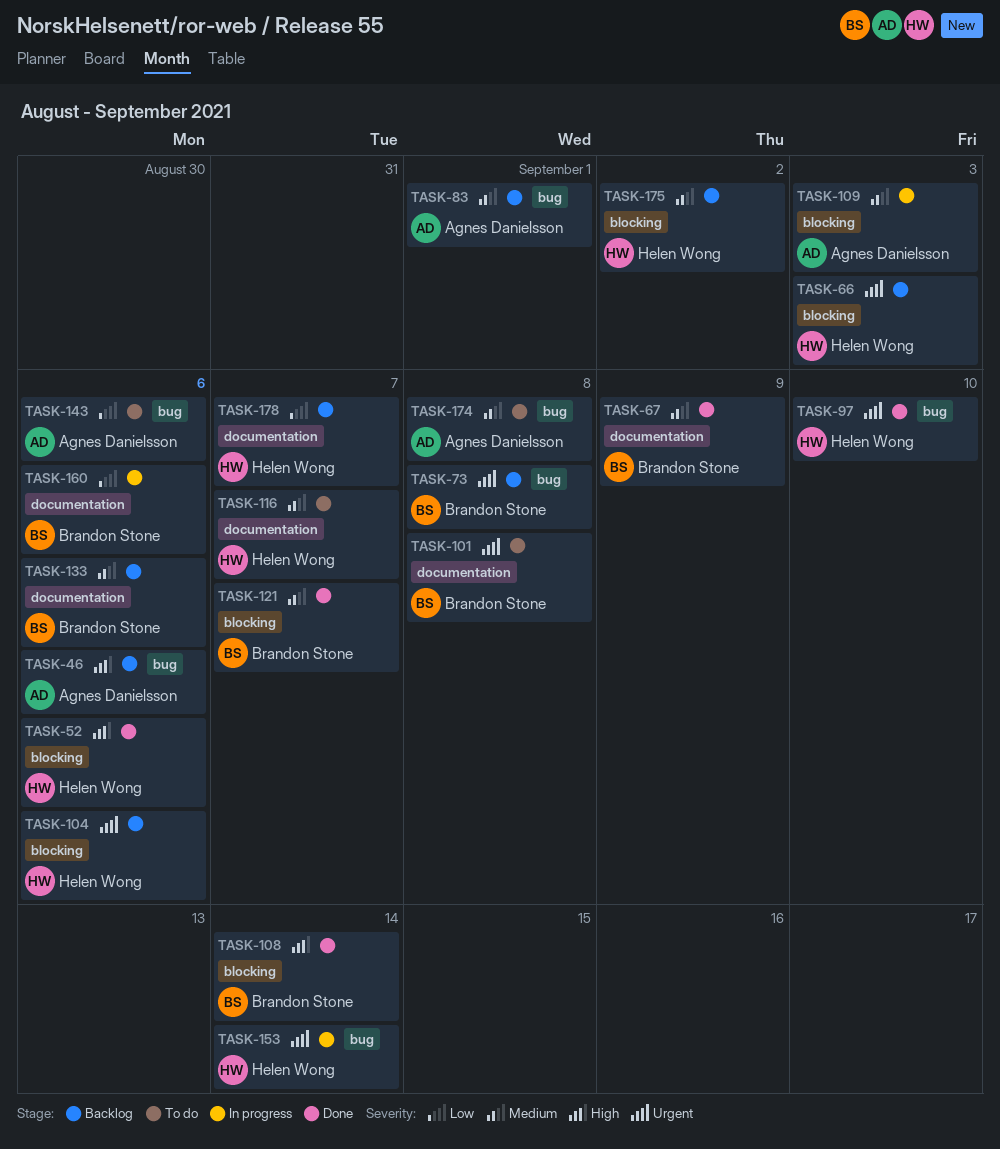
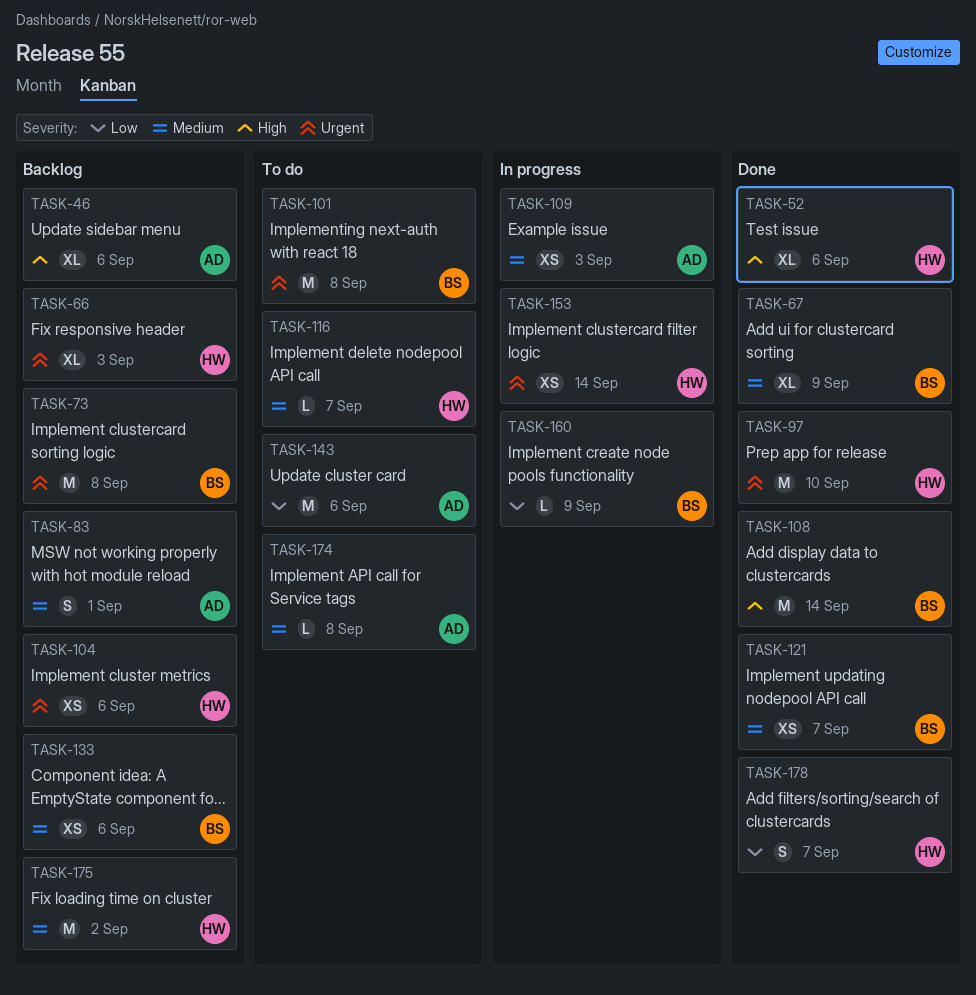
TASK-160, due: Sep 6 -> Sep 9
TASK-178, status: Backlog -> Done

